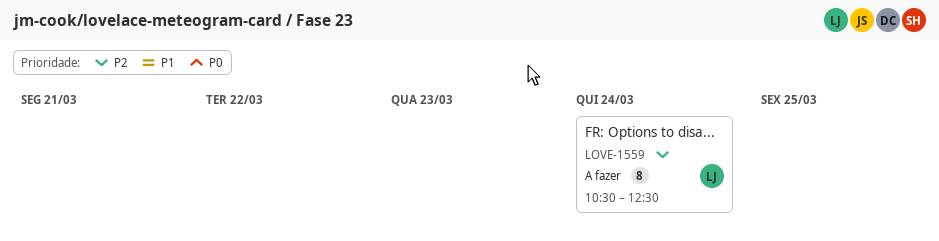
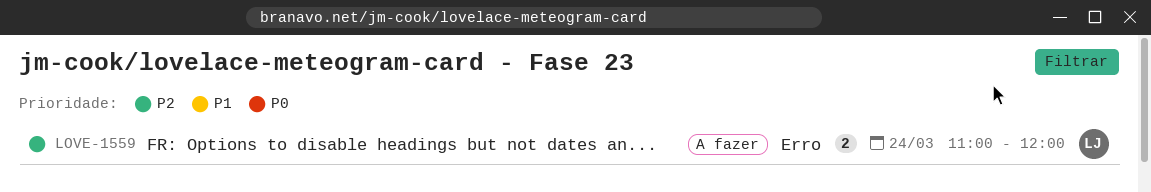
LOVE-1559, estimate: 8 -> 2
LOVE-1559, begins: 10:30 -> 11:00
LOVE-1559, ends: 12:30 -> 12:00

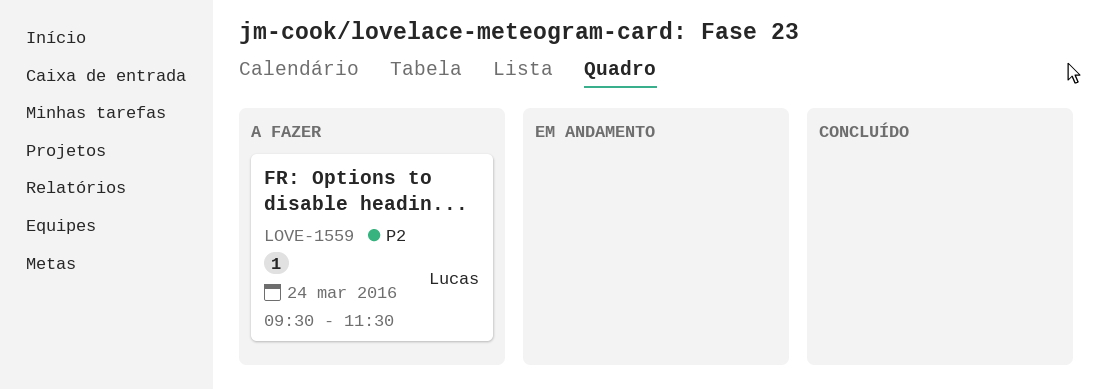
LOVE-1559, estimate: 2 -> 1
LOVE-1559, begins: 11:00 -> 09:30
LOVE-1559, ends: 12:00 -> 11:30

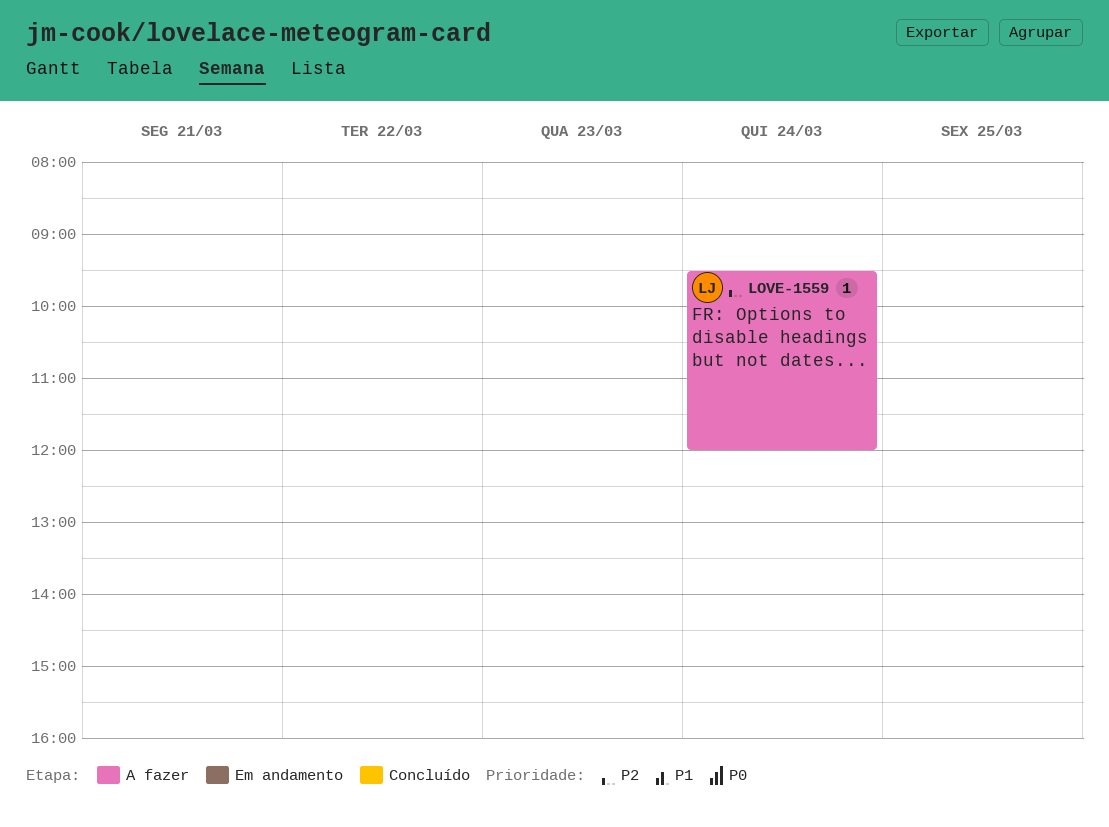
LOVE-1559, ends: 11:30 -> 12:00

